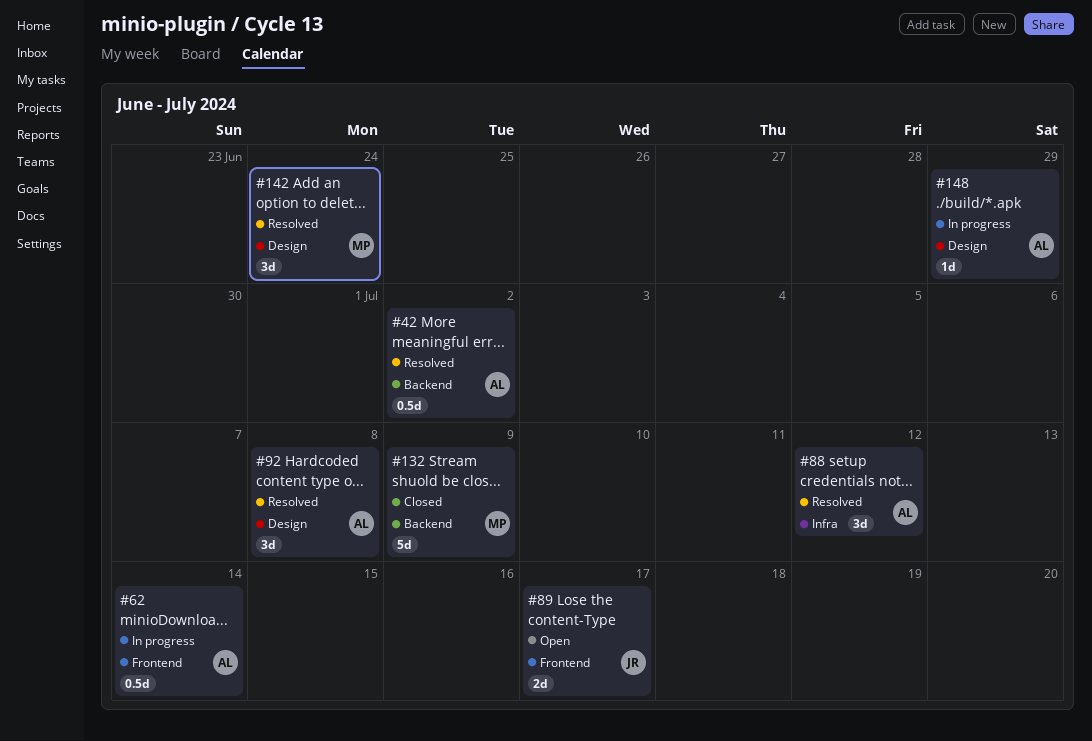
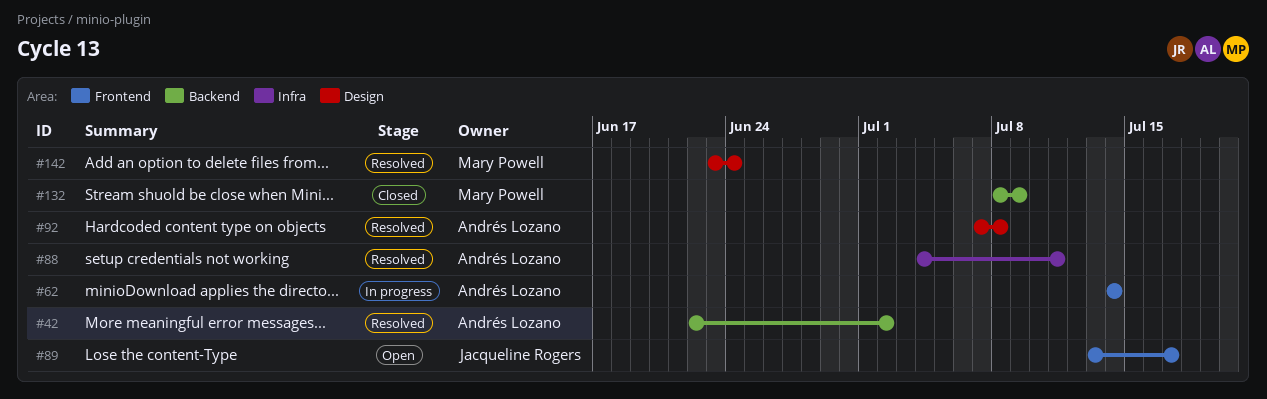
#88, due: Jul 12 -> Jul 11
#148: present -> none

